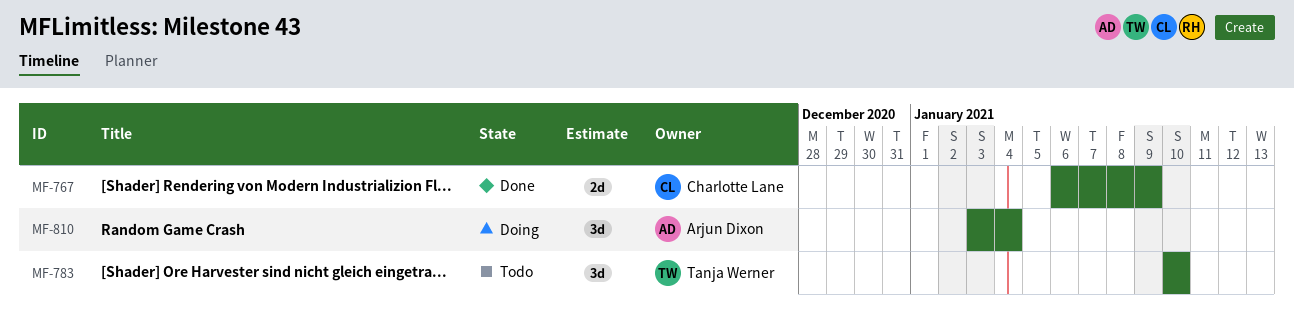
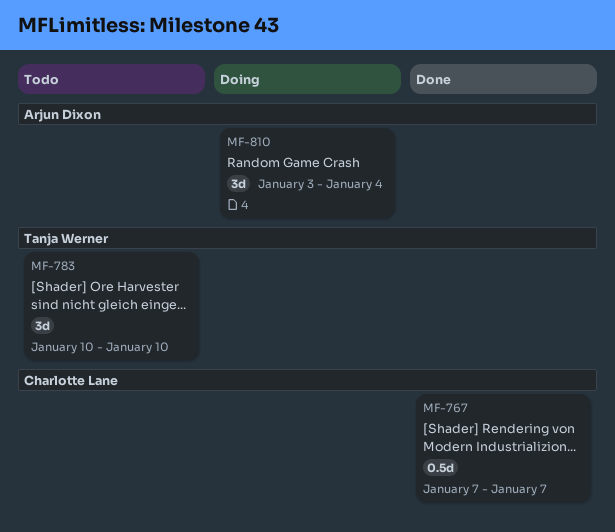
MF-767, estimate: 2d -> 0.5d
MF-767, start: Jan 6 -> Jan 7
MF-767, due: Jan 9 -> Jan 7

